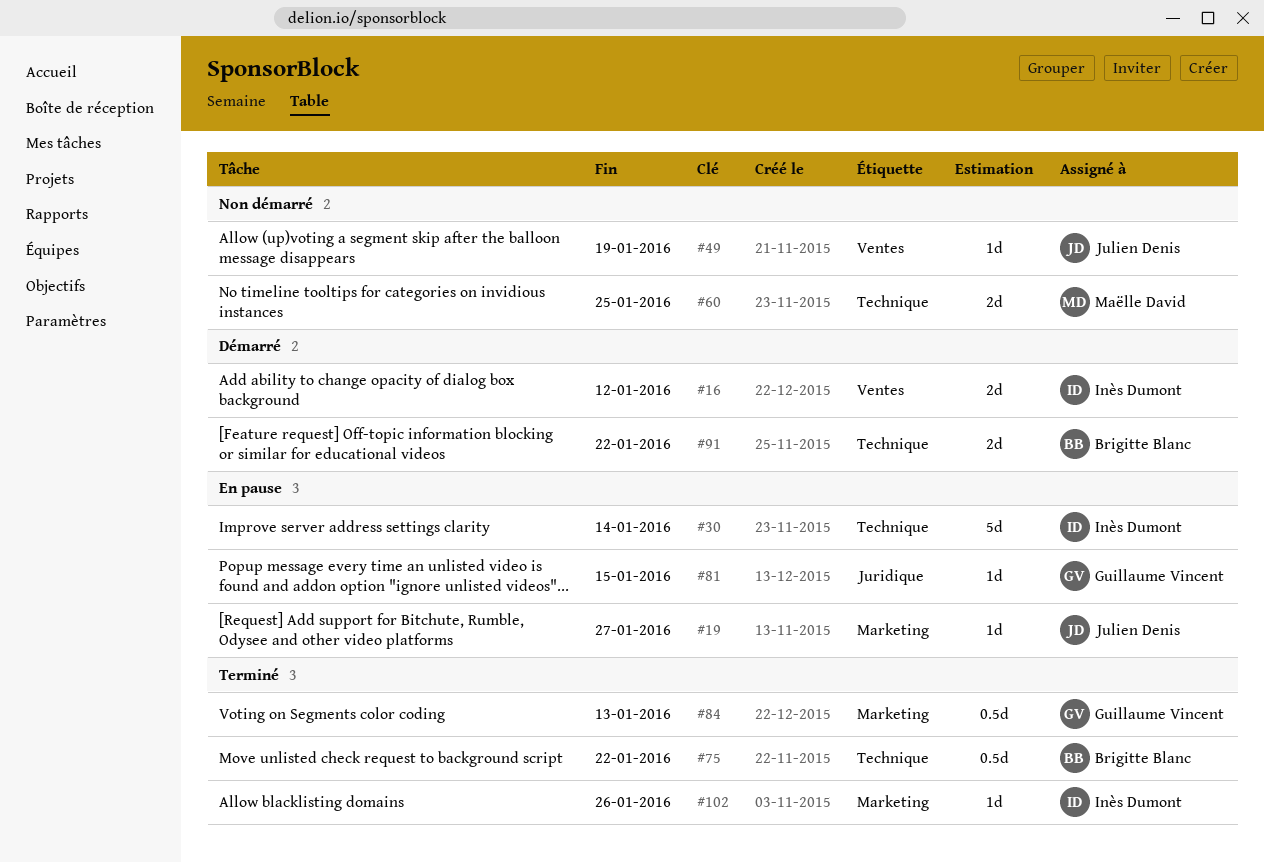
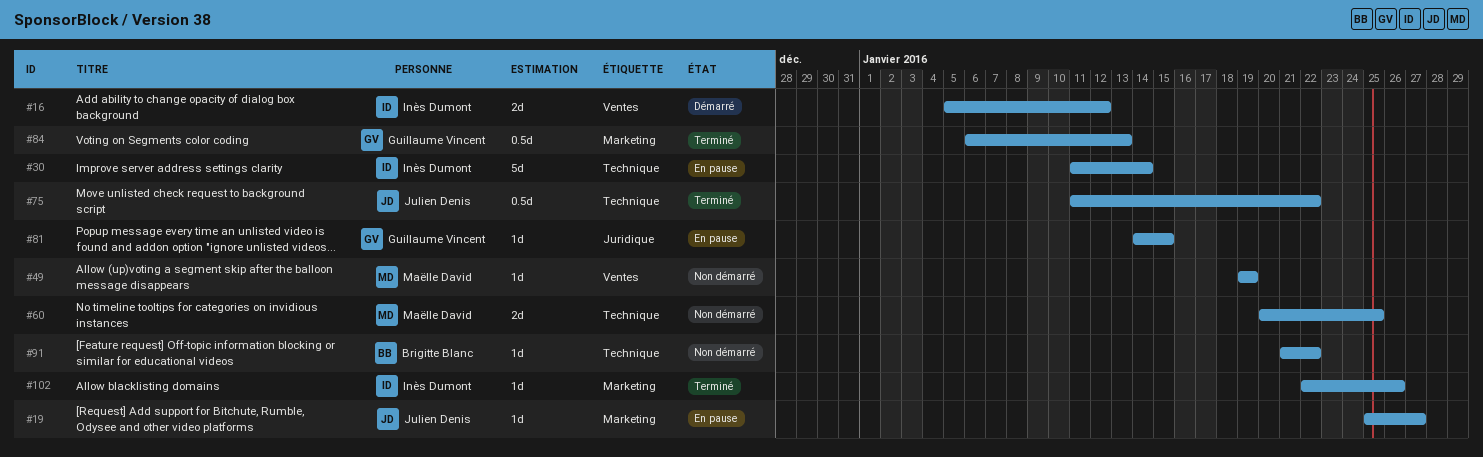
#49, owner: Julien Denis -> Maëlle David
#75, owner: Brigitte Blanc -> Julien Denis
#91, status: Démarré -> Non démarré
#91, estimate: 2d -> 1d

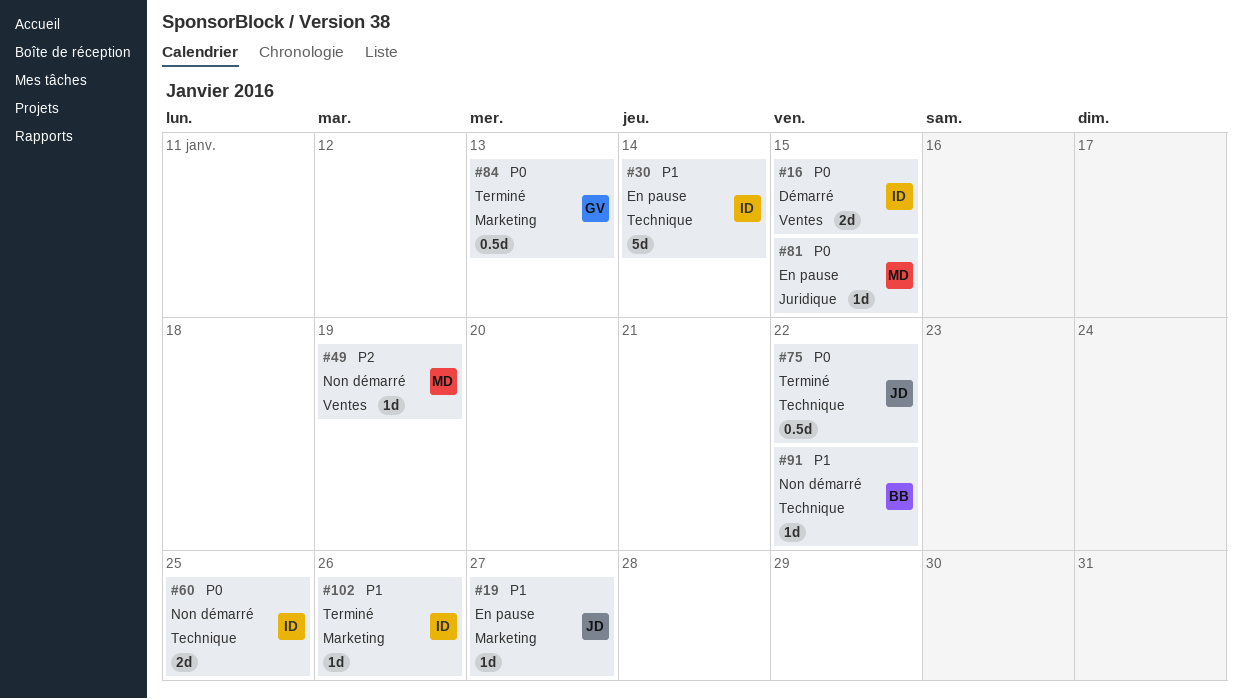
#16, due: Jan 12 -> Jan 15
#60, owner: Maëlle David -> Inès Dumont
#81, owner: Guillaume Vincent -> Maëlle David

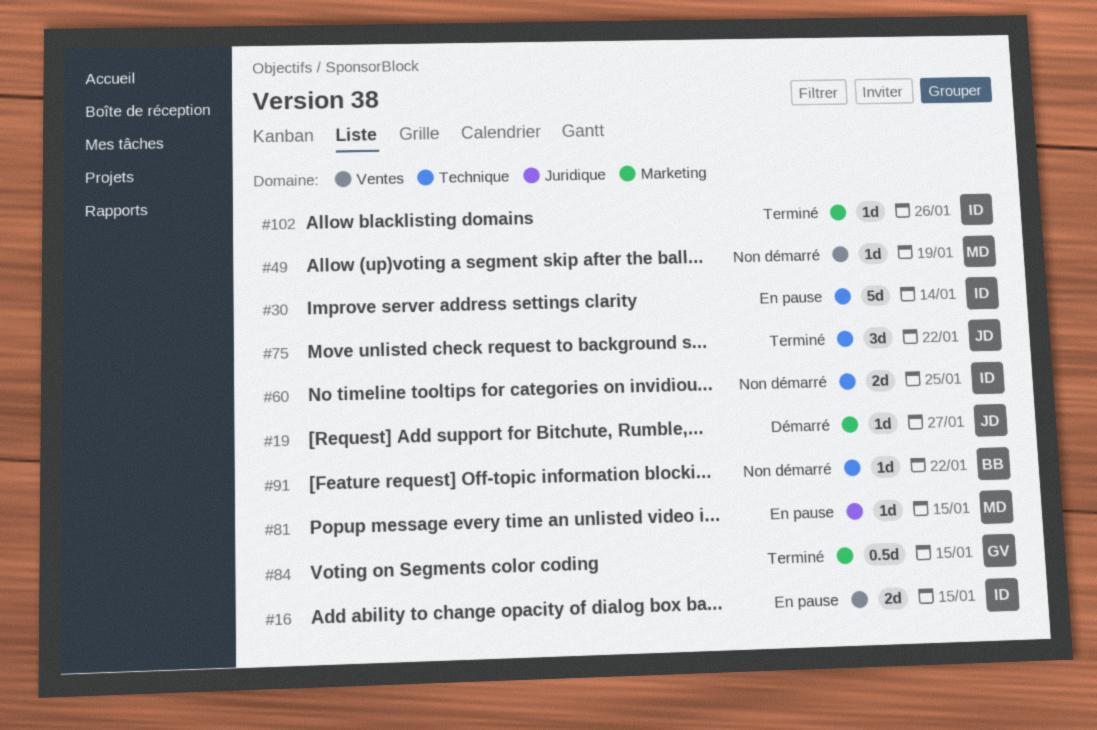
#16, status: Démarré -> En pause
#19, status: En pause -> Démarré
#75, estimate: 0.5d -> 3d
#84, due: Jan 13 -> Jan 15

